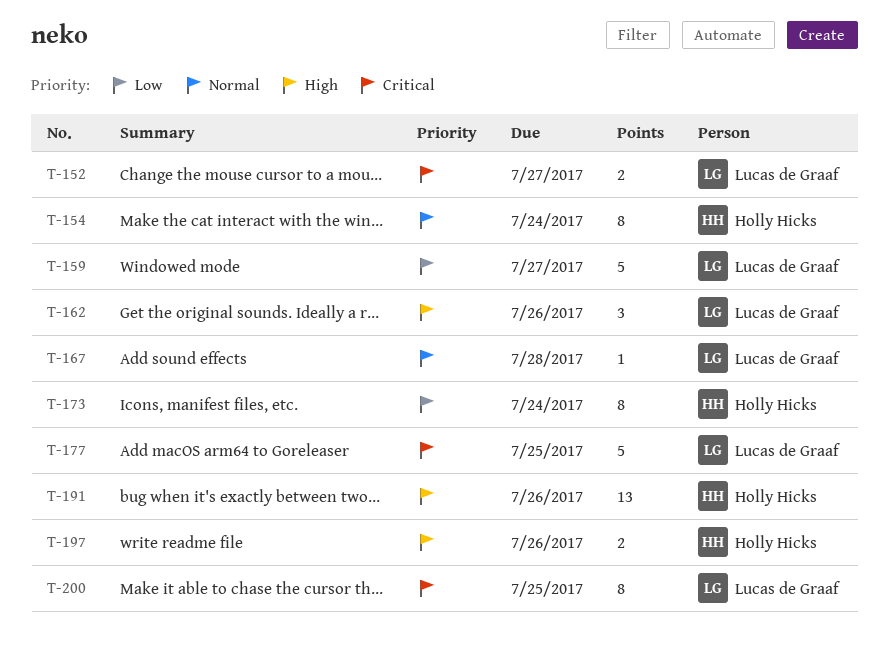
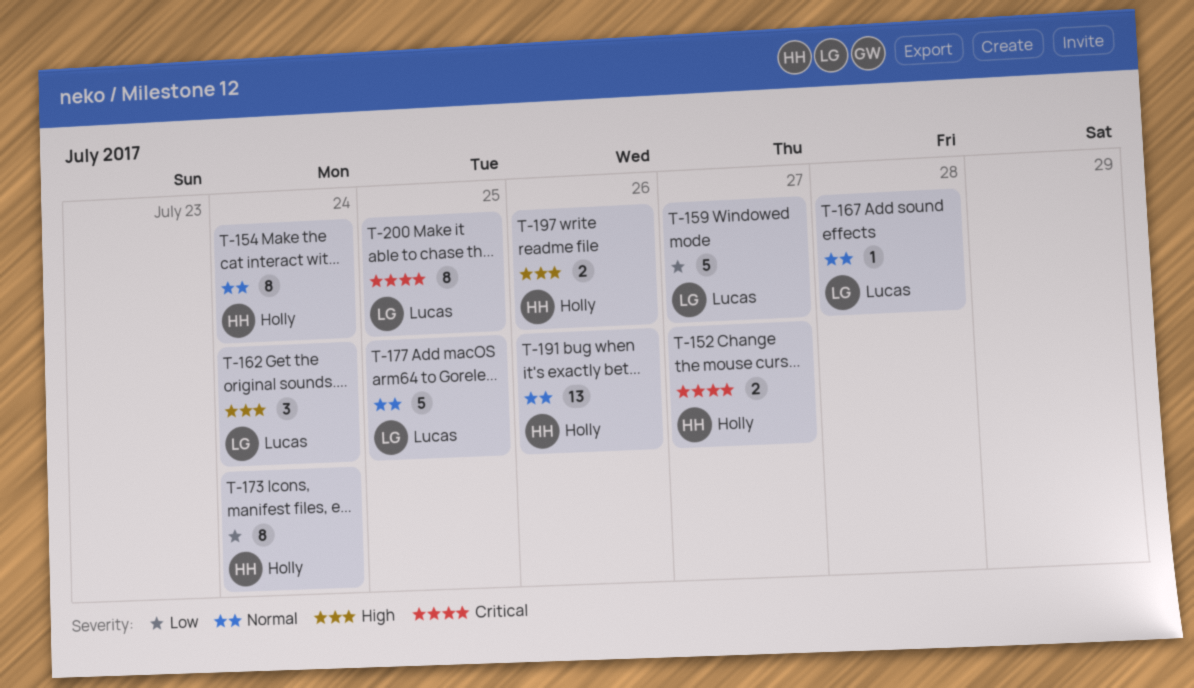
T-152, owner: Lucas de Graaf -> Holly Hicks
T-162, due: Jul 26 -> Jul 24
T-177, priority: Critical -> Normal
T-191, priority: High -> Normal

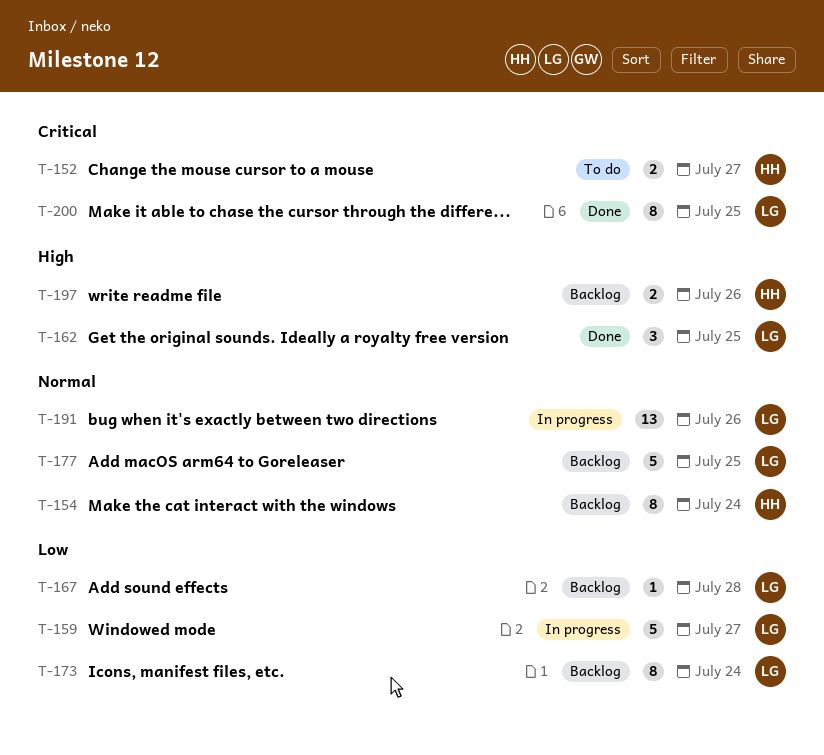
T-162, due: Jul 24 -> Jul 25
T-167, priority: Normal -> Low
T-173, owner: Holly -> Lucas
T-191, owner: Holly -> Lucas

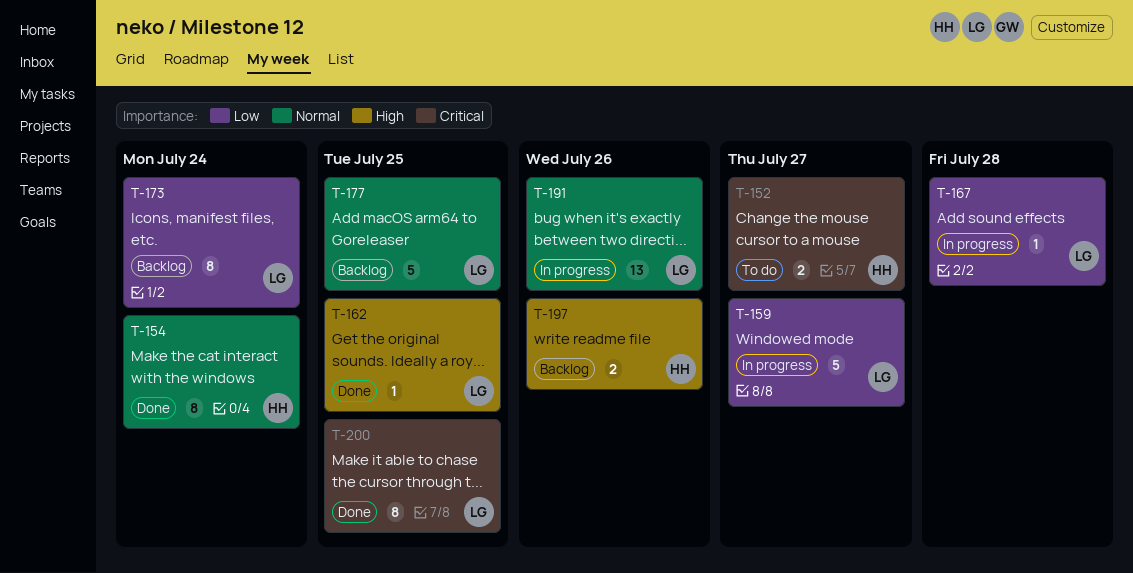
T-154, status: Backlog -> Done
T-162, estimate: 3 -> 1
T-167, status: Backlog -> In progress

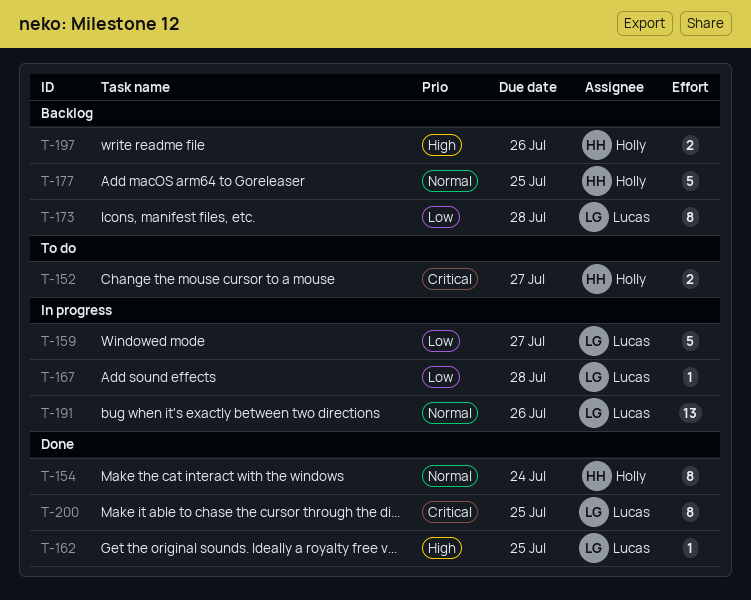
T-173, due: Jul 24 -> Jul 28
T-177, owner: Lucas -> Holly

